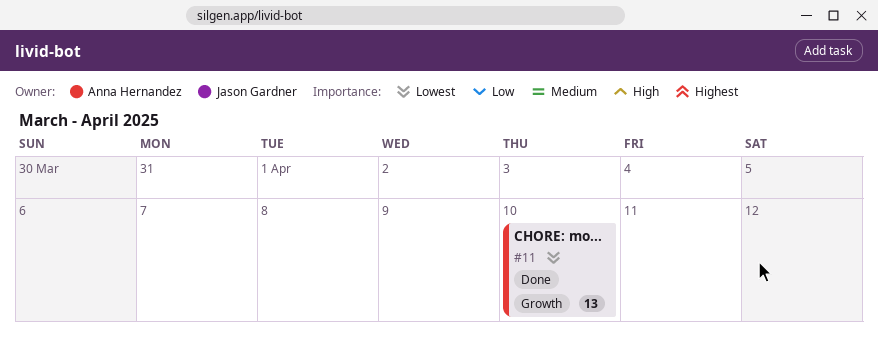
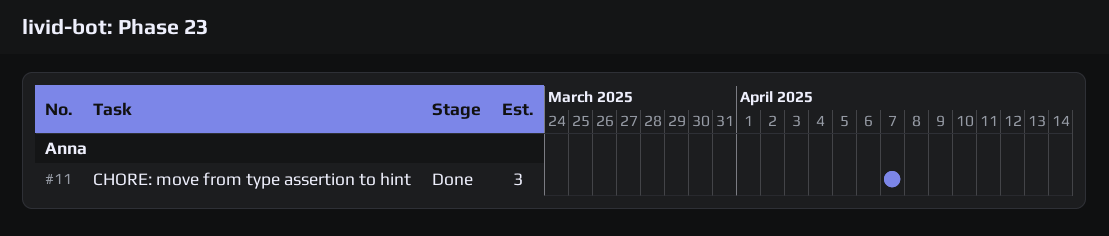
#11, estimate: 13 -> 3
#11, due: Apr 10 -> Apr 7

